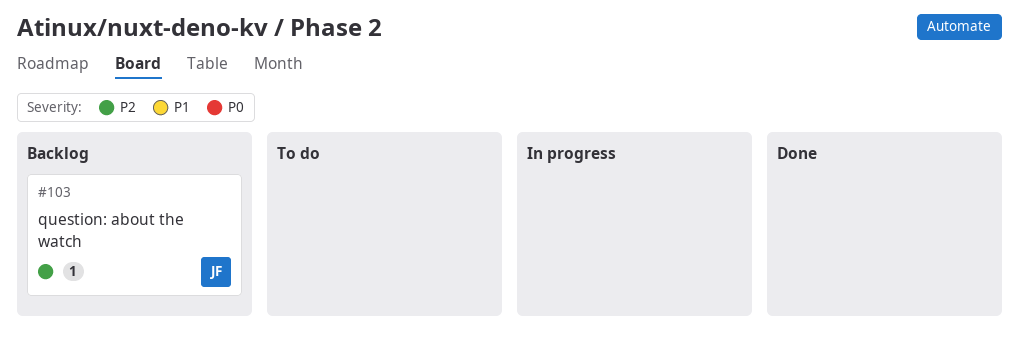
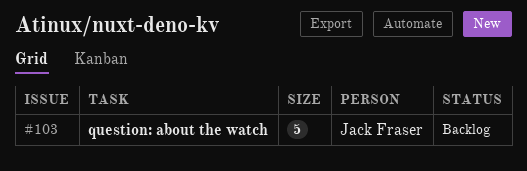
#103, estimate: 1 -> 5

